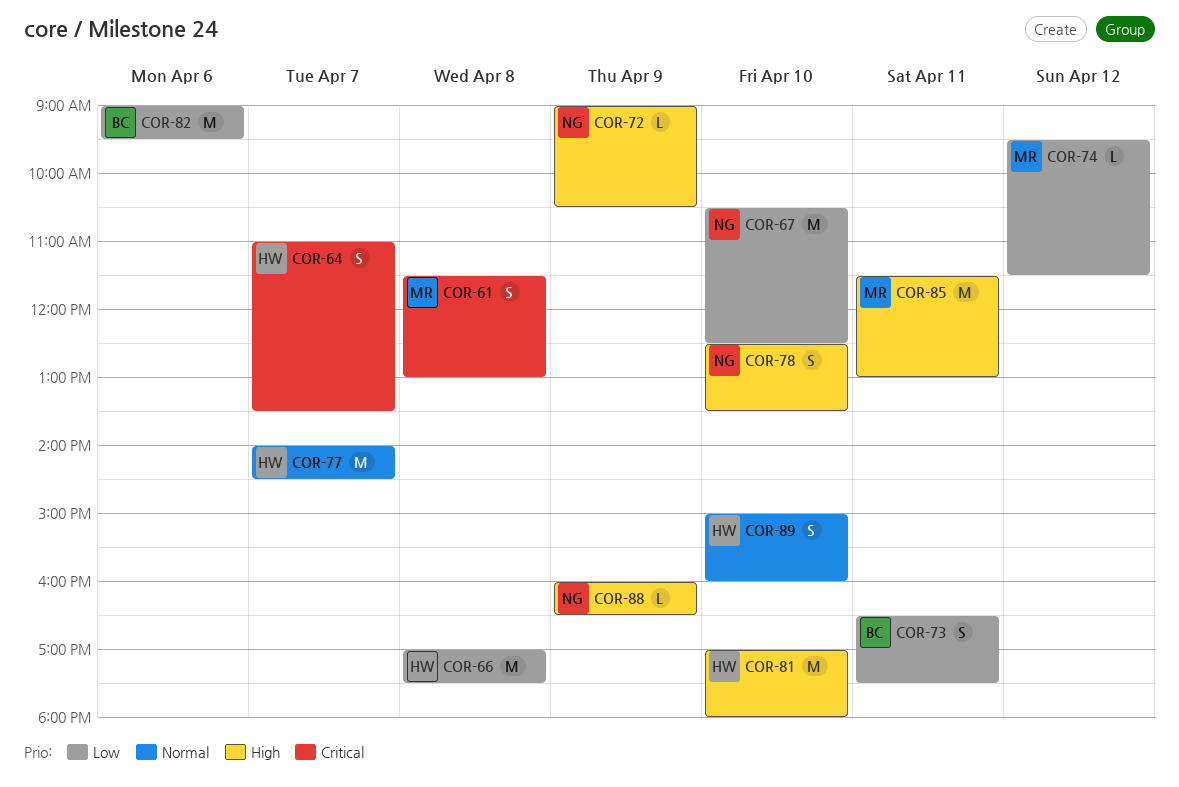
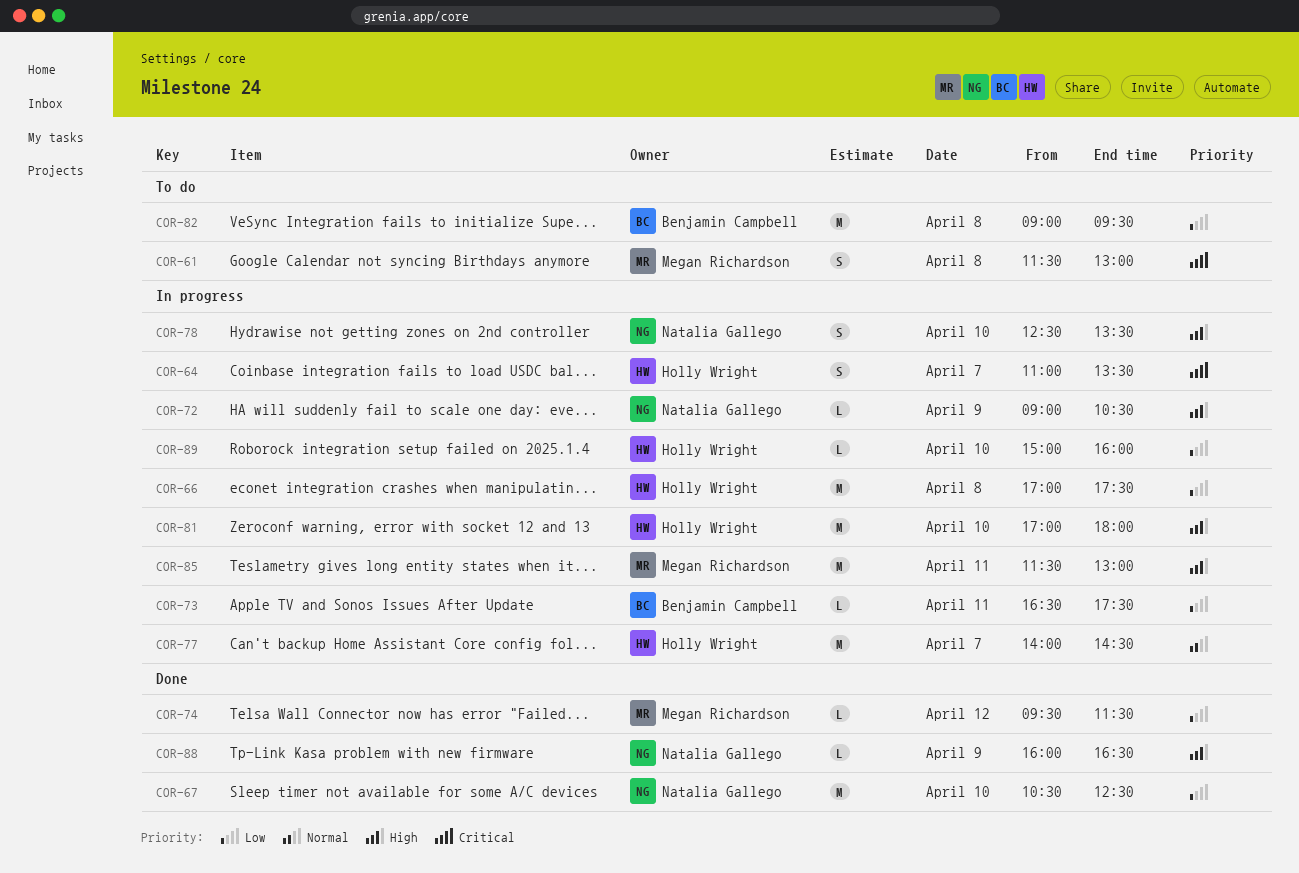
COR-73, estimate: S -> L
COR-82, day: Apr 6 -> Apr 8
COR-89, priority: Normal -> Low
COR-89, estimate: S -> L

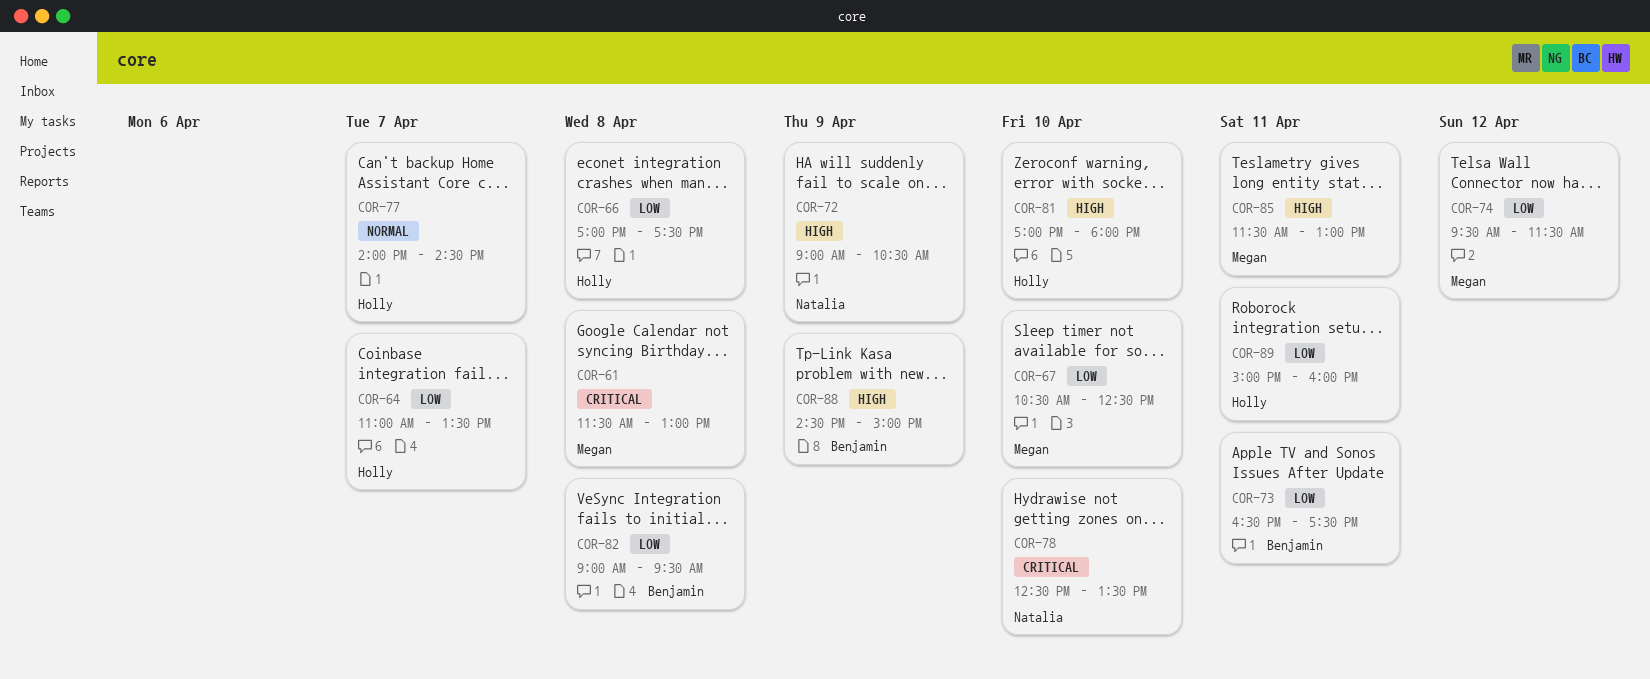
COR-64, priority: Critical -> Low
COR-67, owner: Natalia Gallego -> Megan Richardson
COR-78, priority: High -> Critical
COR-88, owner: Natalia Gallego -> Benjamin Campbell
COR-88, begins: 16:00 -> 14:30
COR-88, ends: 16:30 -> 15:00
COR-89, day: Apr 10 -> Apr 11

